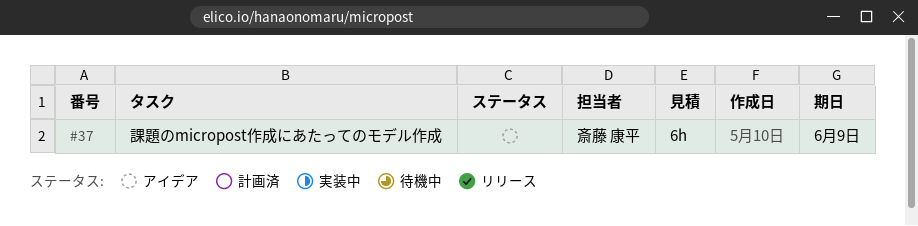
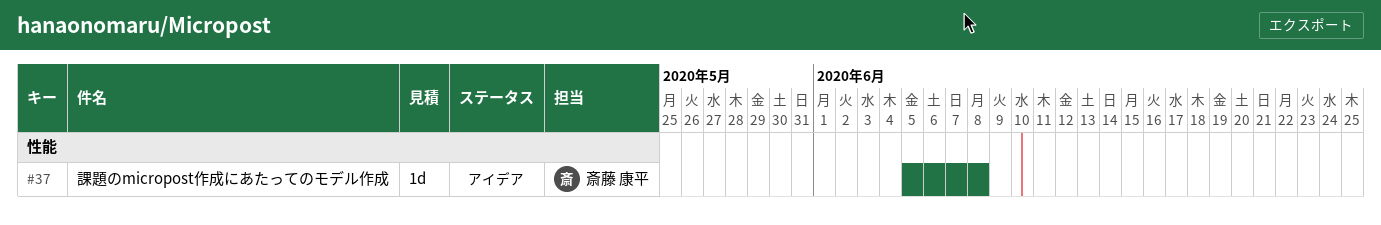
#37, estimate: 6h -> 1d
#37, due: Jun 9 -> Jun 8

